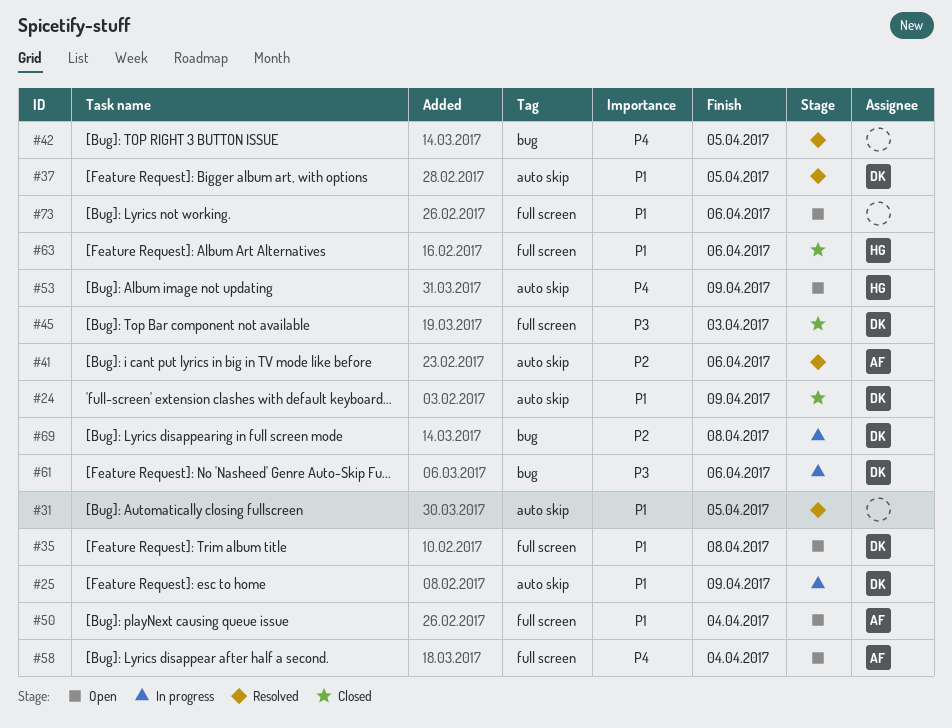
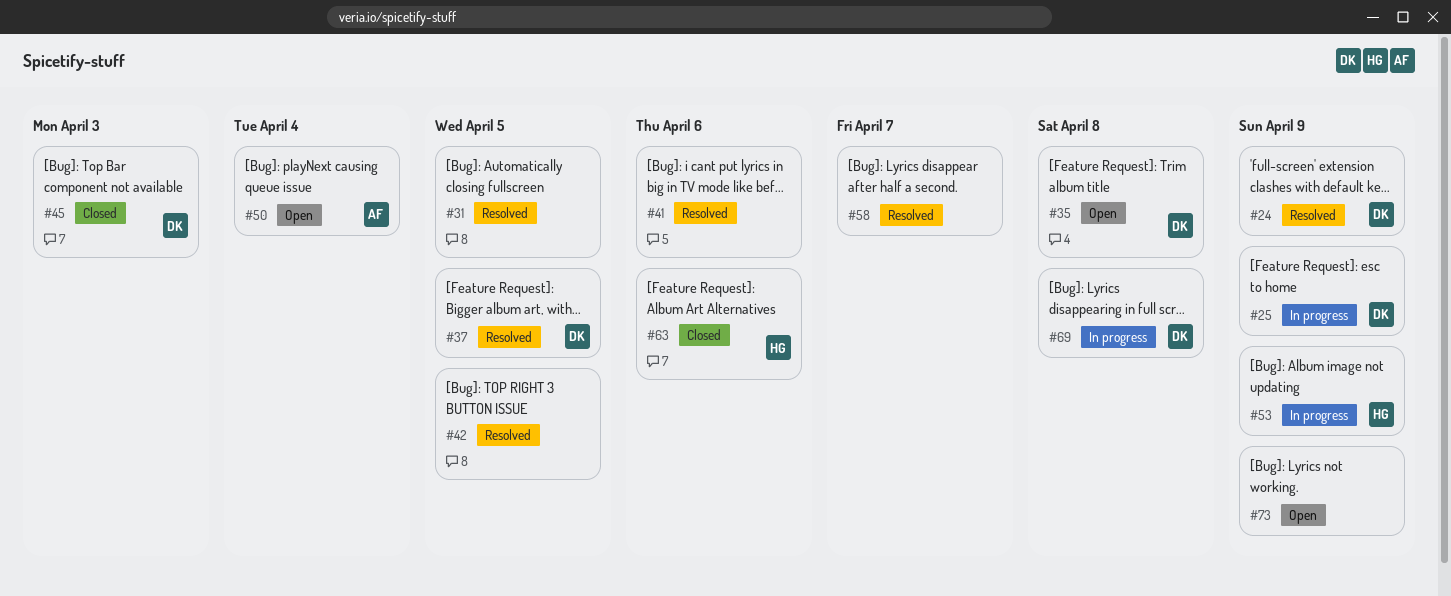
#24, status: Closed -> Resolved
#41, owner: AF -> none
#53, status: Open -> In progress
#58, status: Open -> Resolved
#58, owner: AF -> none
#58, due: Apr 4 -> Apr 7
#61: present -> none
#73, due: Apr 6 -> Apr 9

